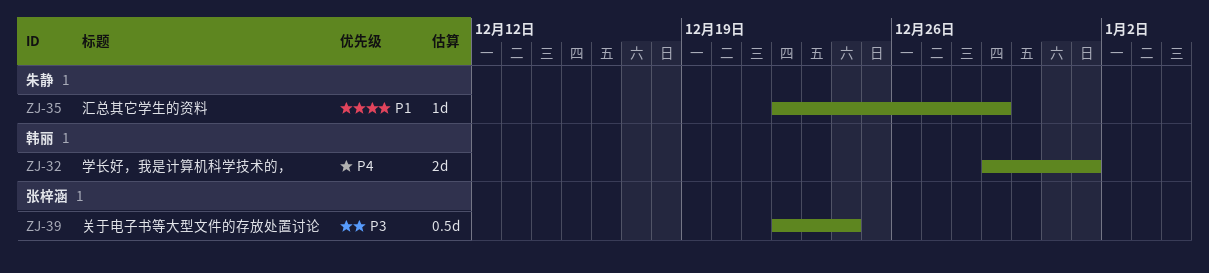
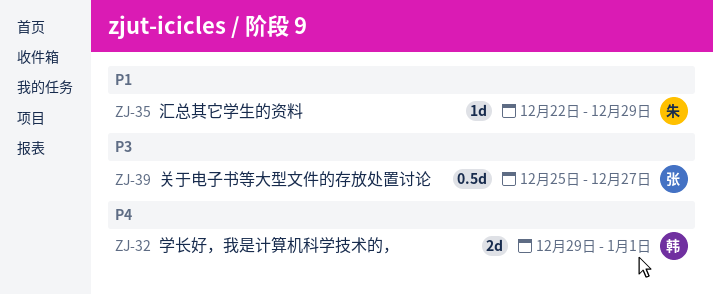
ZJ-39, start: Dec 22 -> Dec 25
ZJ-39, due: Dec 24 -> Dec 27

